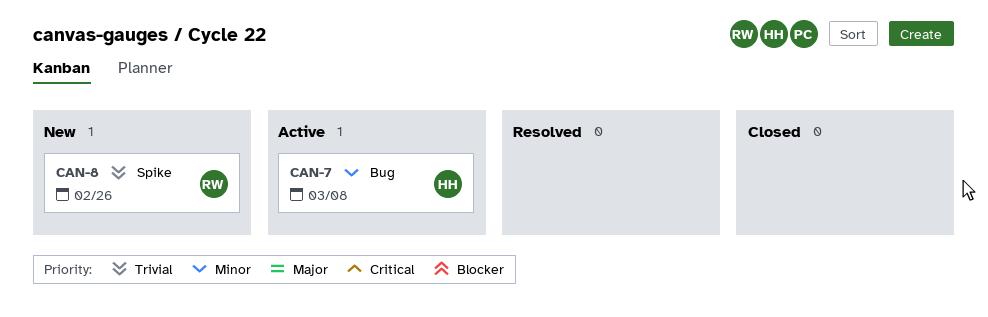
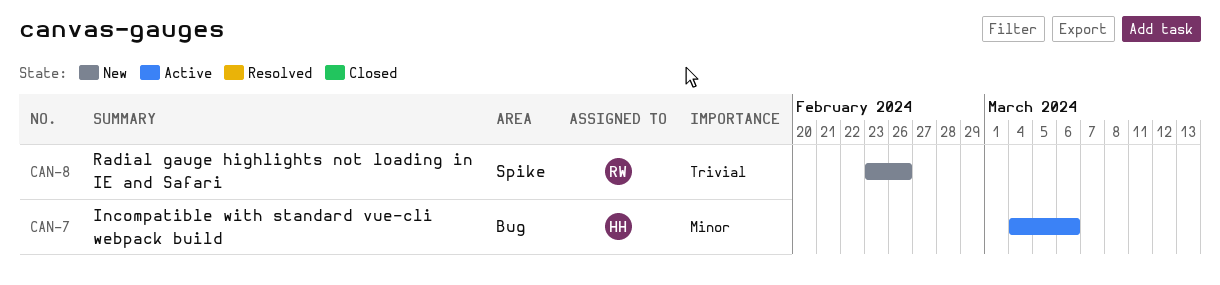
CAN-7, due: Mar 8 -> Mar 6

